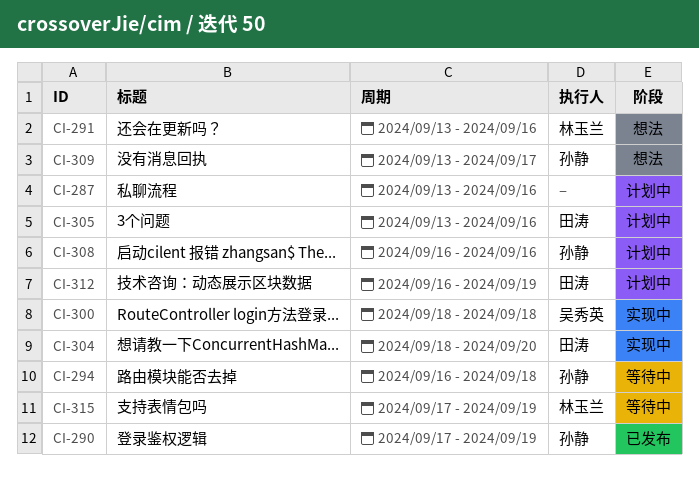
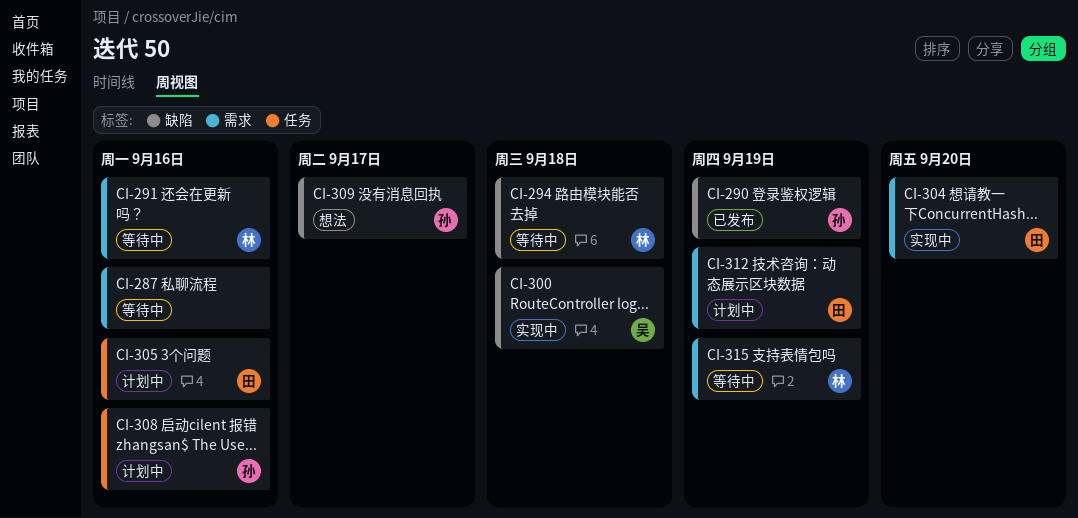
CI-287, status: 计划中 -> 等待中
CI-291, status: 想法 -> 等待中
CI-294, owner: 孙静 -> 林玉兰

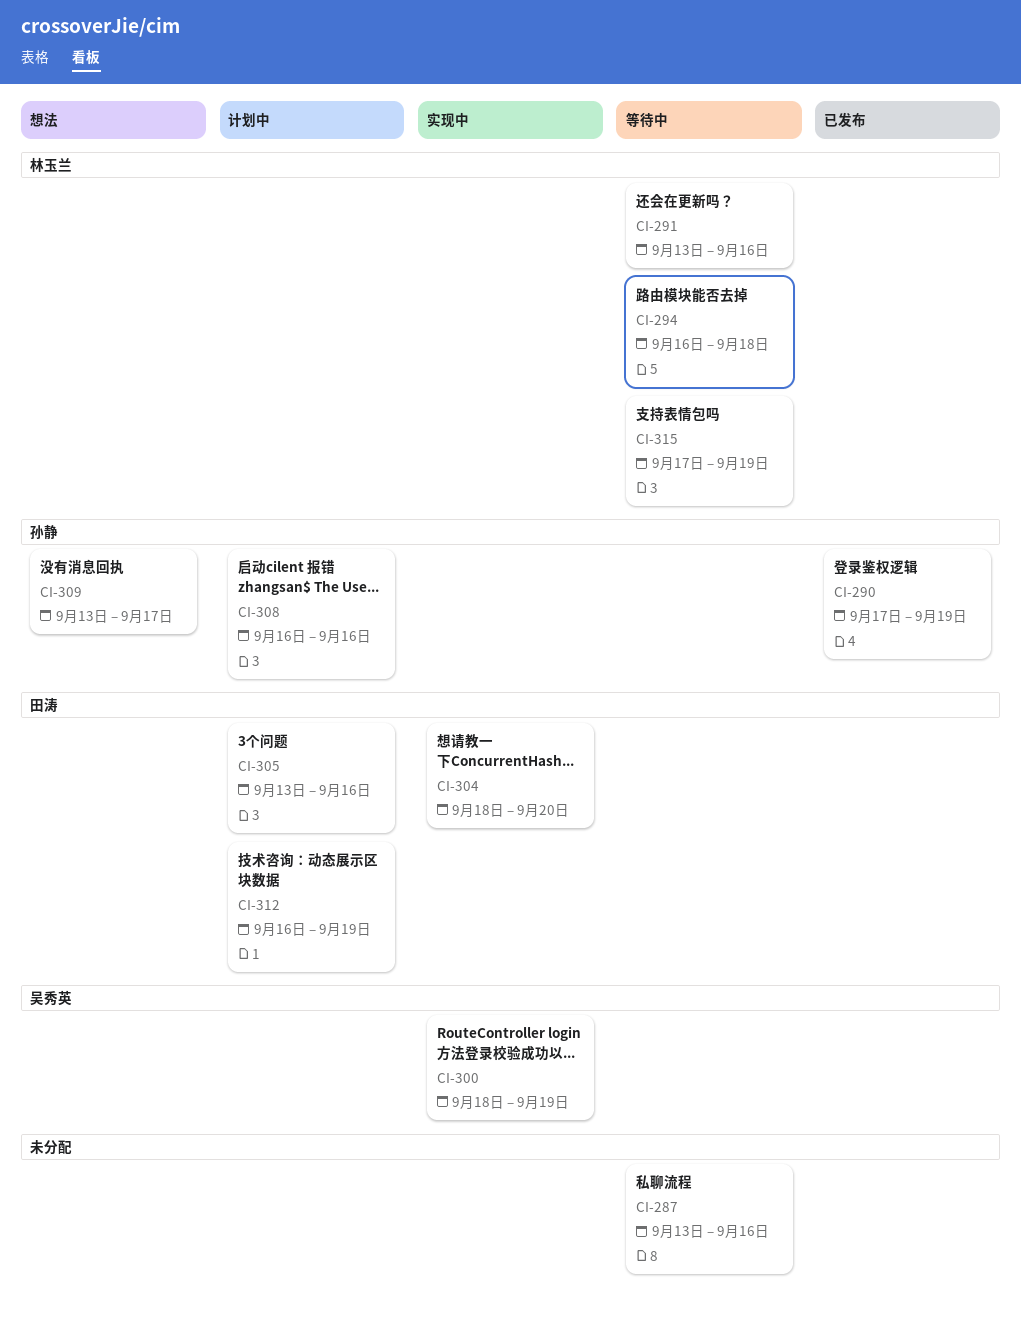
CI-300, due: Sep 18 -> Sep 19

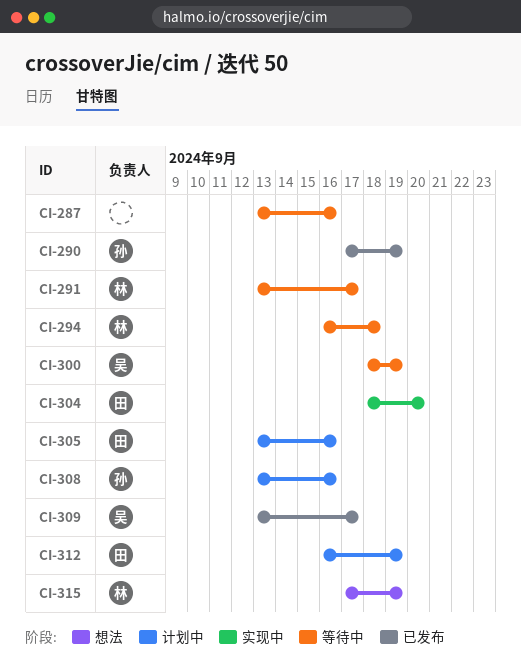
CI-291, due: Sep 16 -> Sep 17
CI-300, status: 实现中 -> 等待中
CI-308, start: Sep 16 -> Sep 13
CI-309, status: 想法 -> 已发布
CI-309, owner: 孙静 -> 吴秀英
CI-315, status: 等待中 -> 想法

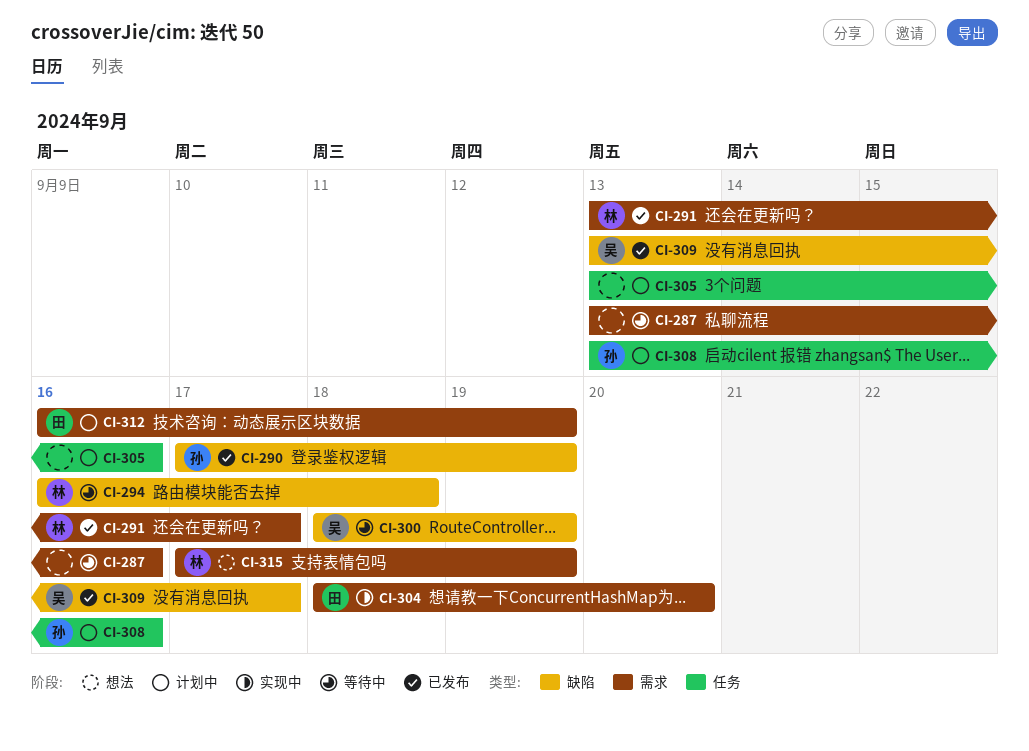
CI-291, status: 等待中 -> 已发布
CI-305, owner: 田 -> none

